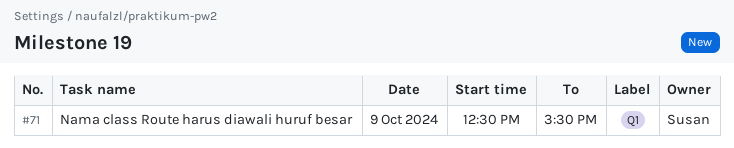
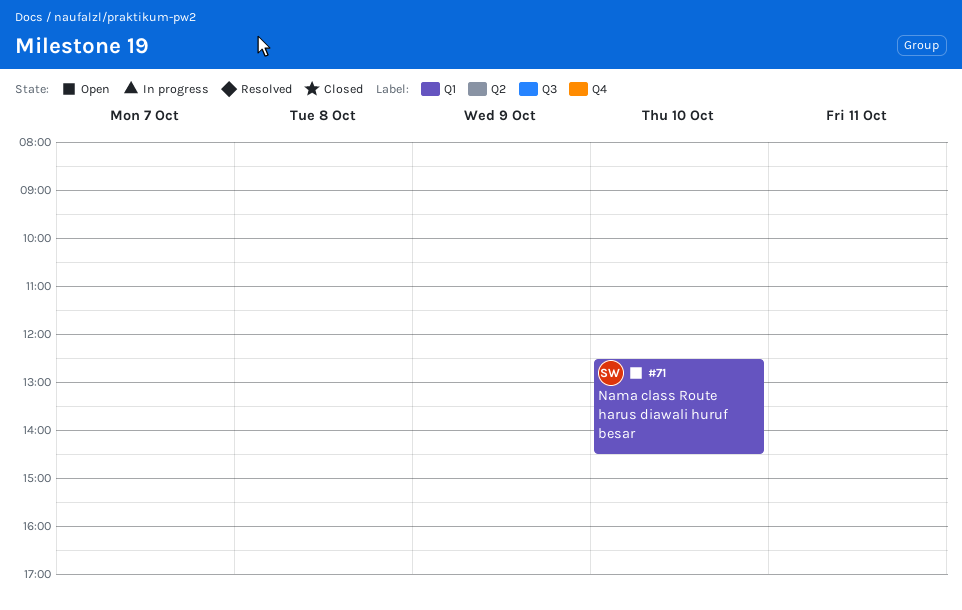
#71, day: Oct 9 -> Oct 10
#71, ends: 15:30 -> 14:30

